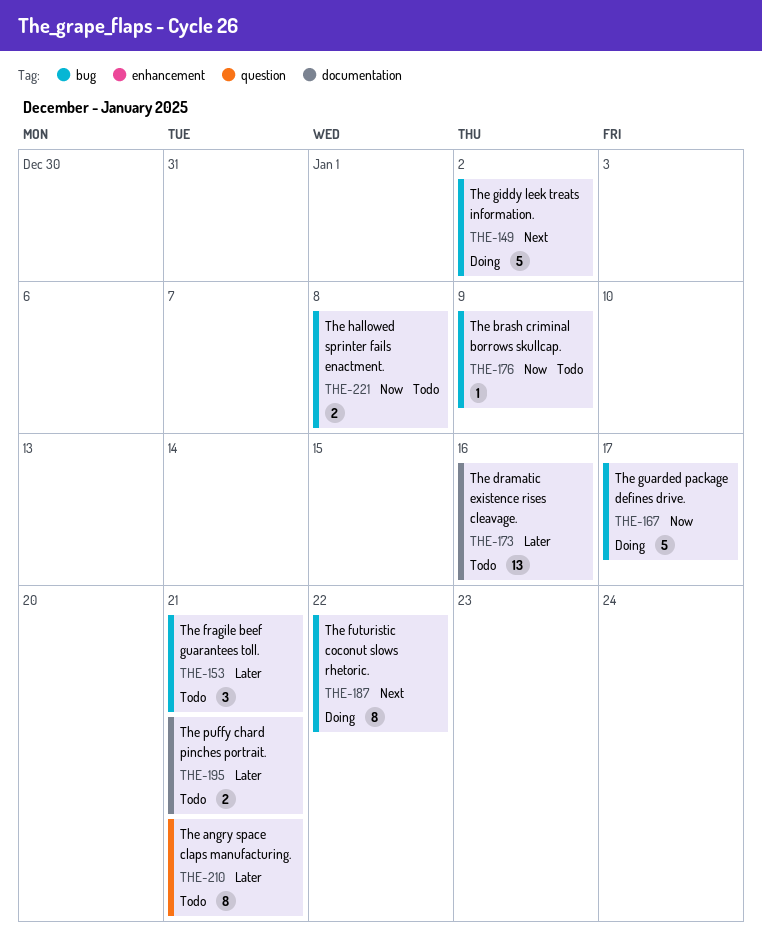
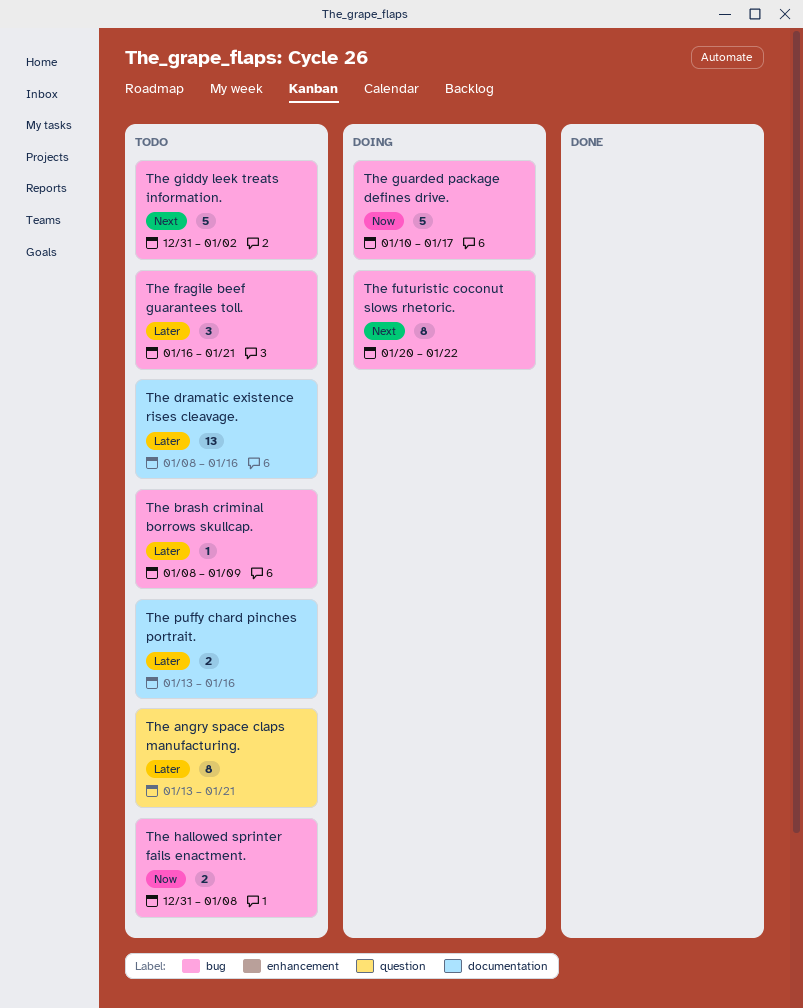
The brash criminal borrows skullcap., priority: Now -> Later
The giddy leek treats information., status: Doing -> Todo
The puffy chard pinches portrait., due: Jan 21 -> Jan 16

